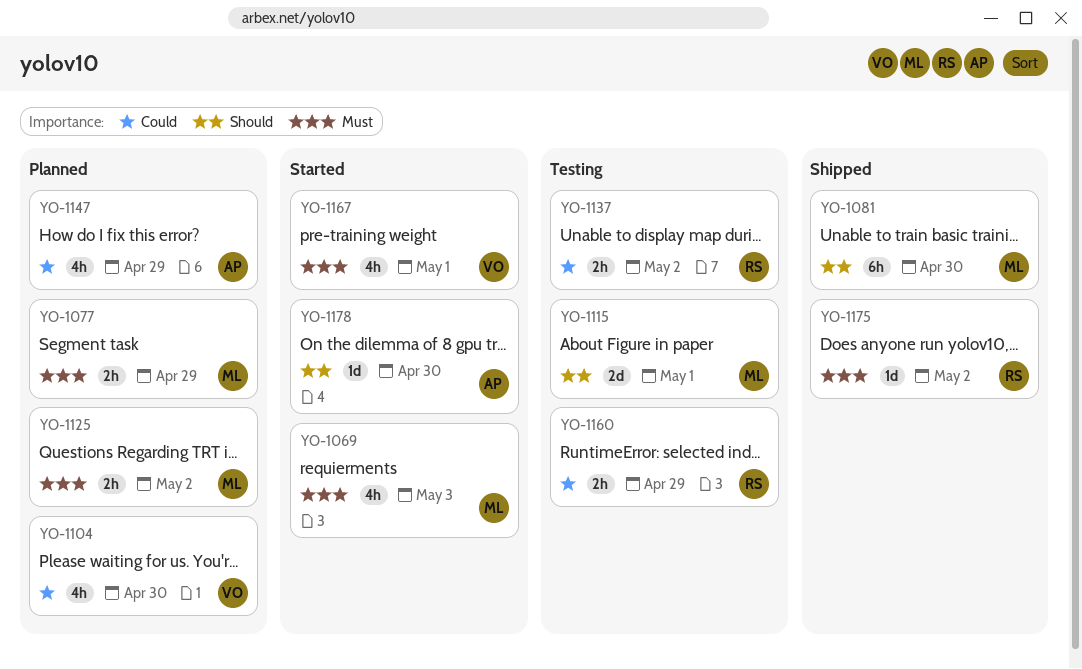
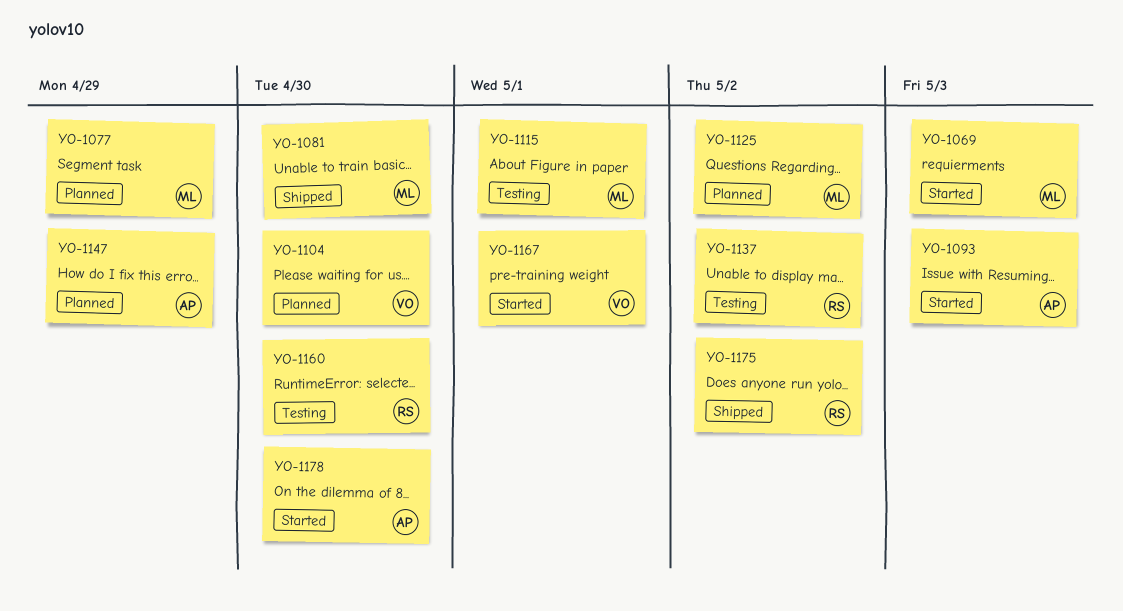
YO-1093: none -> present
YO-1160, due: Apr 29 -> Apr 30

